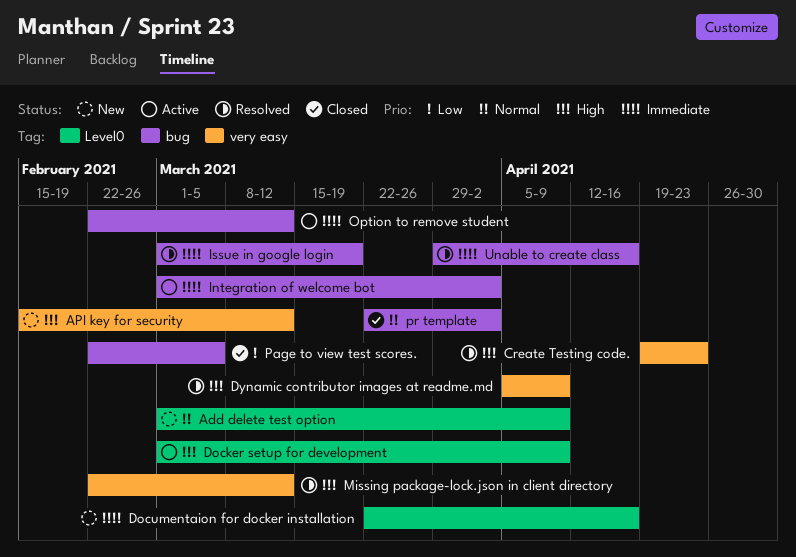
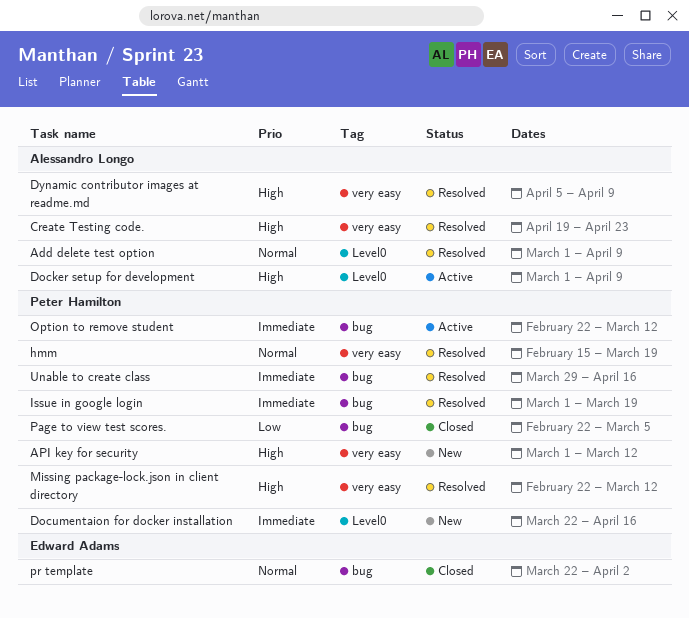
Add delete test option, status: New -> Resolved
API key for security, start: Feb 15 -> Mar 1
hmm: none -> present
Integration of welcome bot: present -> none

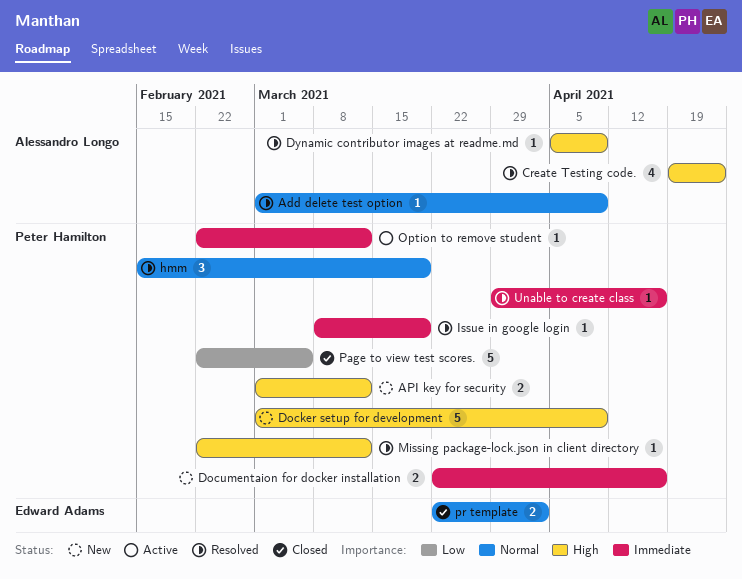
Docker setup for development, status: Active -> New
Docker setup for development, owner: Alessandro Longo -> Peter Hamilton
Issue in google login, start: Mar 1 -> Mar 8

